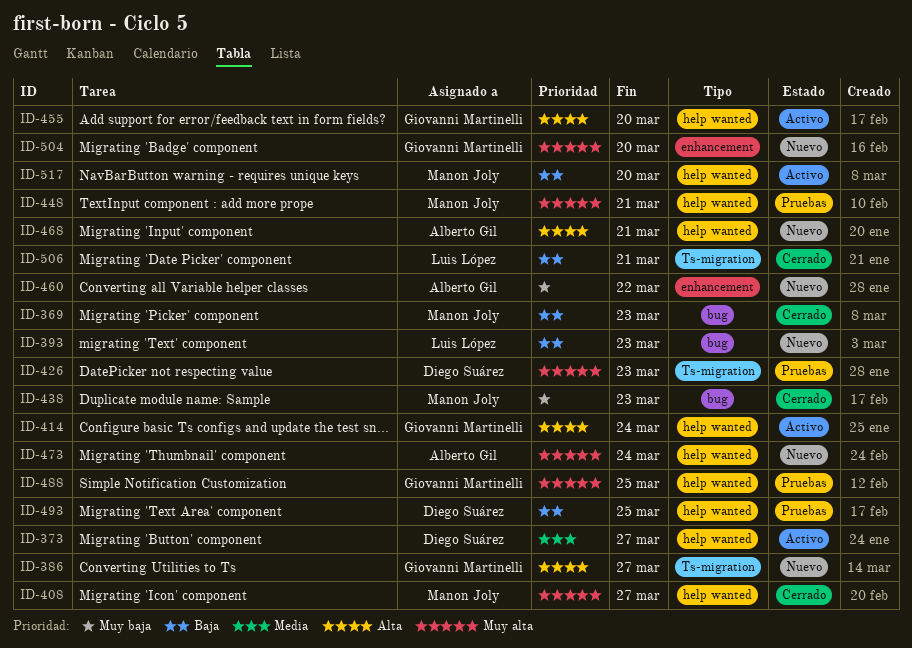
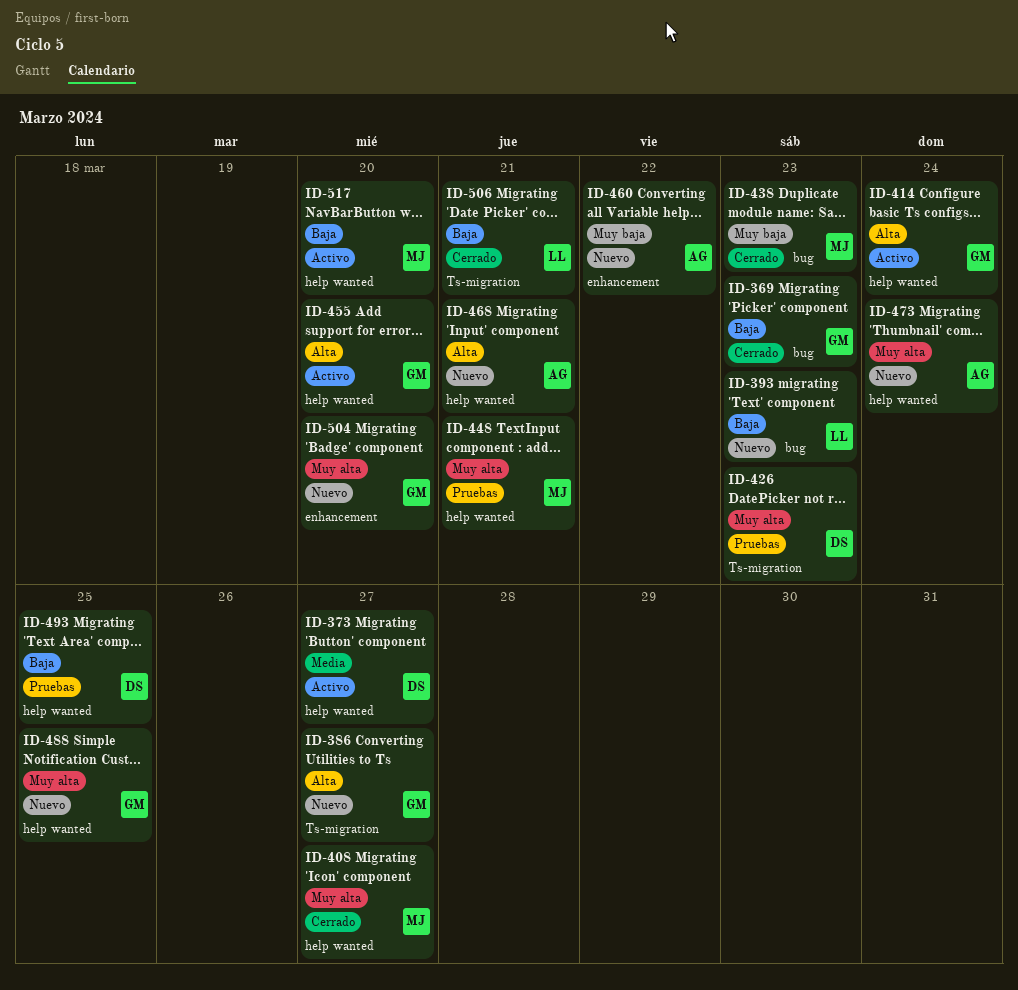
ID-369, owner: Manon Joly -> Giovanni Martinelli
ID-488, status: Pruebas -> Nuevo

